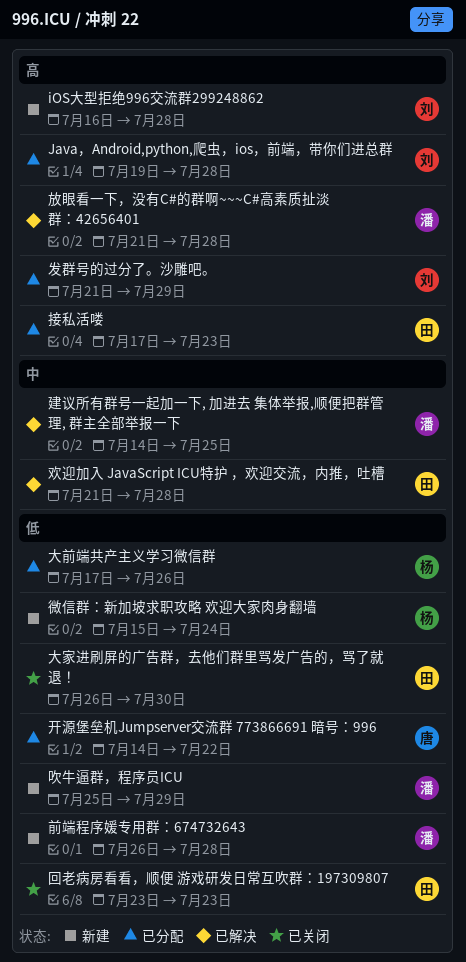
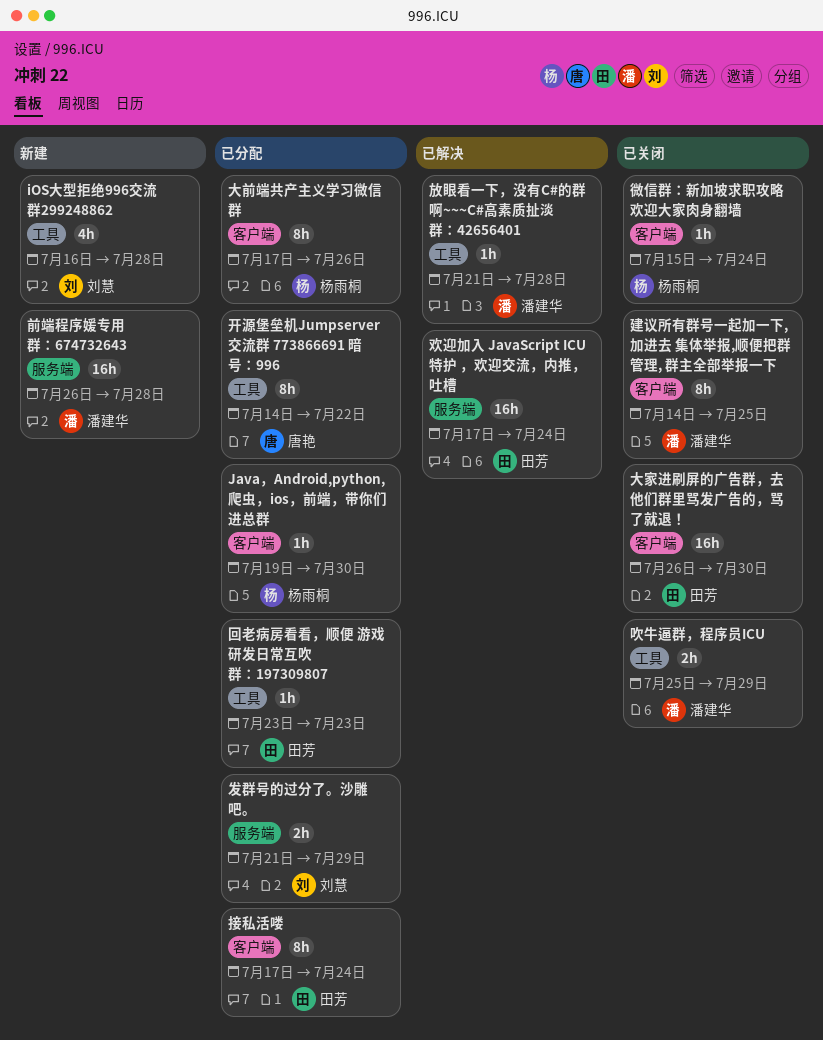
Java，Android,python,爬虫，ios，前端，带你们进总群, owner: 刘慧 -> 杨雨桐
Java，Android,python,爬虫，ios，前端，带你们进总群, due: Jul 28 -> Jul 30
吹牛逼群，程序员ICU, status: 新建 -> 已关闭
回老病房看看，顺便 游戏研发日常互吹群：197309807, status: 已关闭 -> 已分配
建议所有群号一起加一下, 加进去 集体举报,顺便把群管理, 群主全部举报一下, status: 已解决 -> 已关闭
微信群：新加坡求职攻略 欢迎大家肉身翻墙, status: 新建 -> 已关闭
接私活喽, due: Jul 23 -> Jul 24
欢迎加入 JavaScript ICU特护 ，欢迎交流，内推，吐槽, start: Jul 21 -> Jul 17
欢迎加入 JavaScript ICU特护 ，欢迎交流，内推，吐槽, due: Jul 28 -> Jul 24

